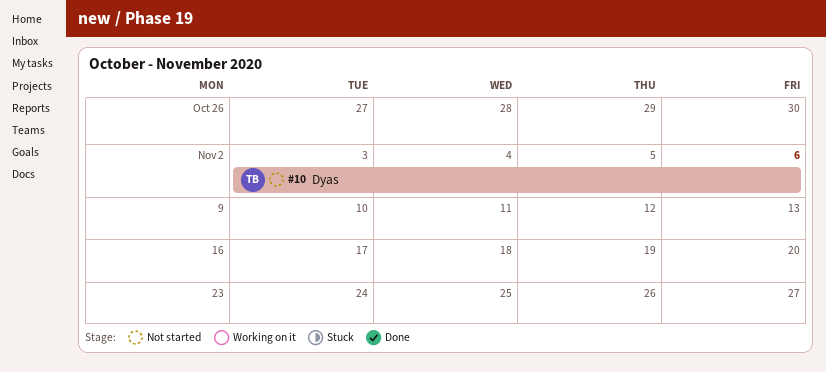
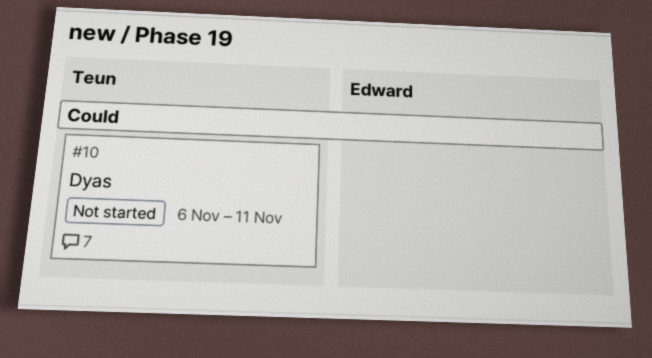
#10, start: Nov 3 -> Nov 6
#10, due: Nov 6 -> Nov 11

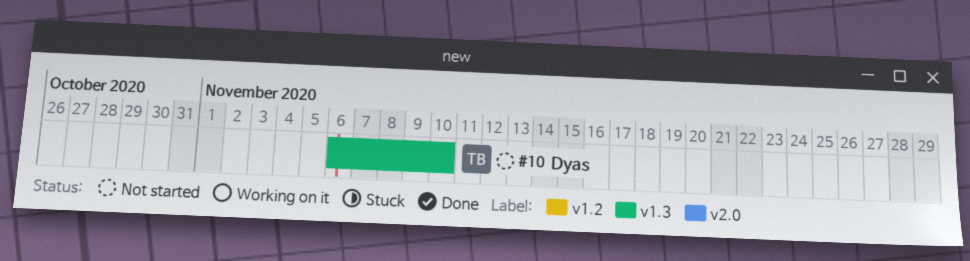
#10, due: Nov 11 -> Nov 10

